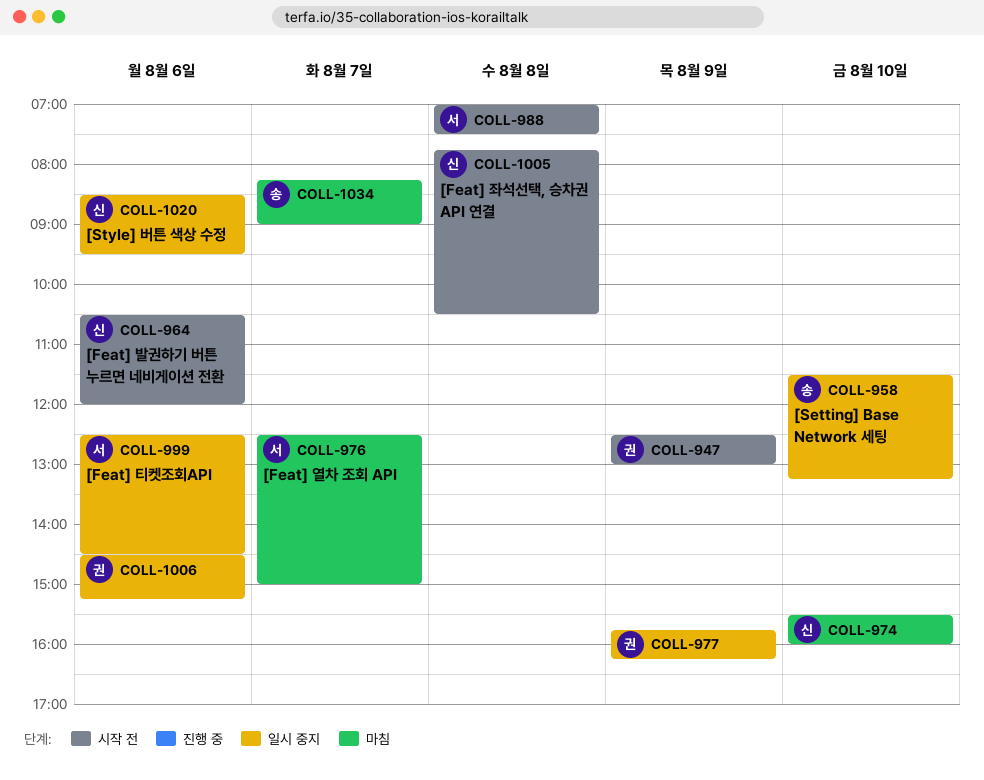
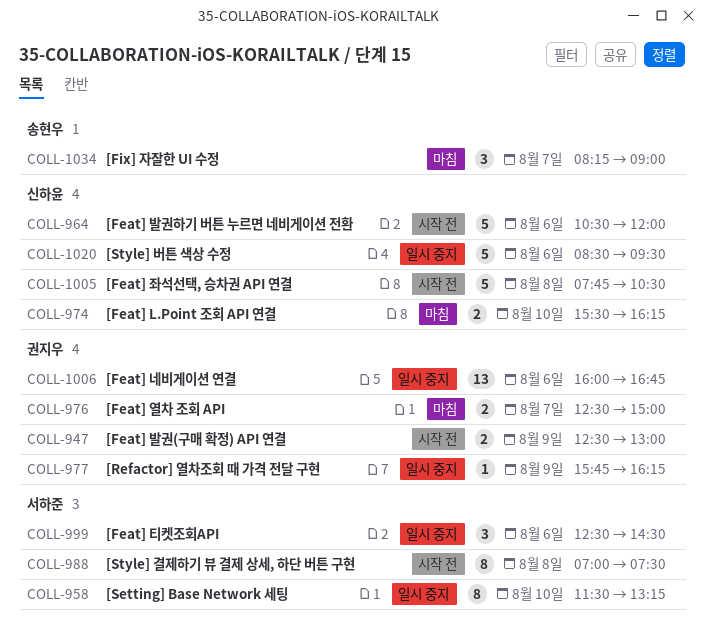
COLL-958, owner: 송현우 -> 서하준
COLL-974, ends: 16:00 -> 16:15
COLL-976, owner: 서하준 -> 권지우
COLL-1006, begins: 14:30 -> 16:00
COLL-1006, ends: 15:15 -> 16:45

